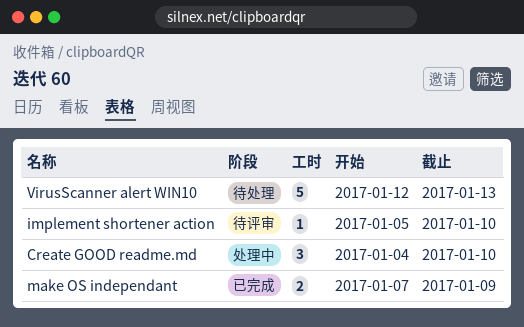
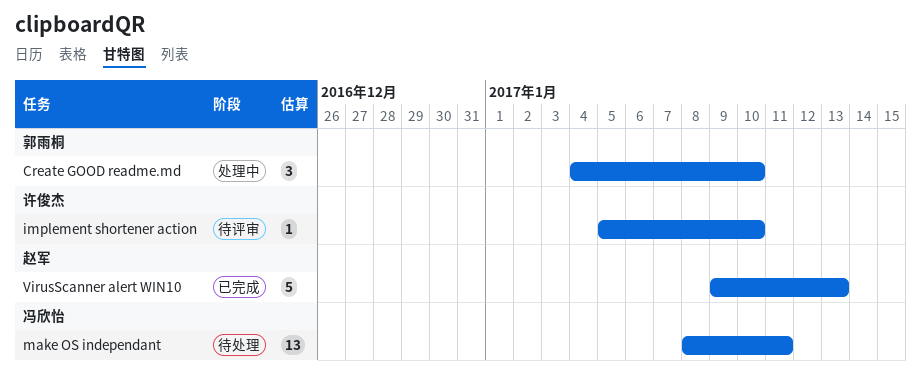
make OS independant, status: 已完成 -> 待处理
make OS independant, estimate: 2 -> 13
make OS independant, start: Jan 7 -> Jan 8
make OS independant, due: Jan 9 -> Jan 11
VirusScanner alert WIN10, status: 待处理 -> 已完成
VirusScanner alert WIN10, start: Jan 12 -> Jan 9

